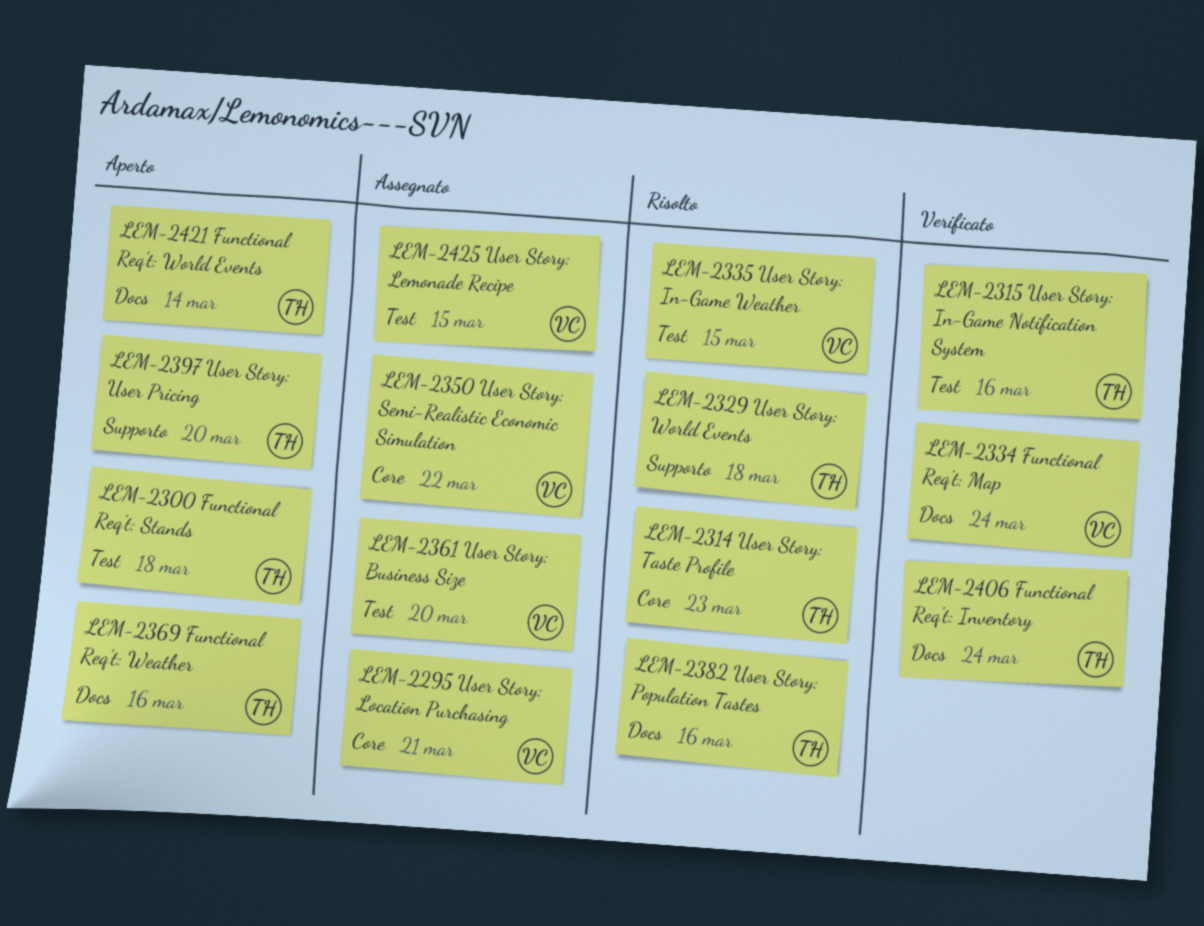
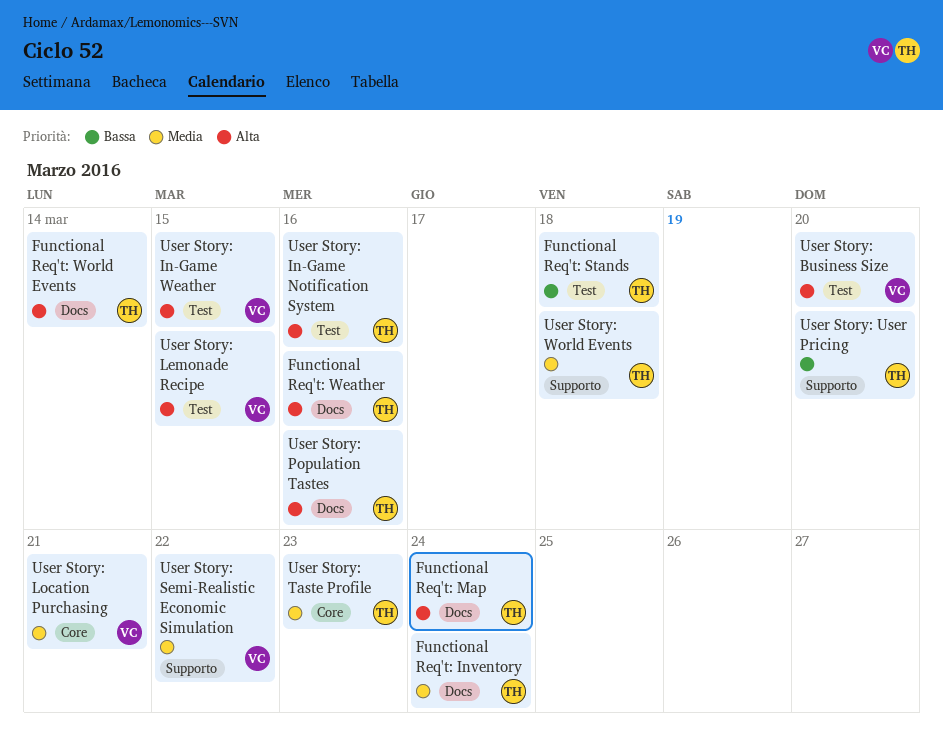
Functional Req't: Map, owner: VC -> TH
User Story: Semi-Realistic Economic Simulation, label: Core -> Supporto

